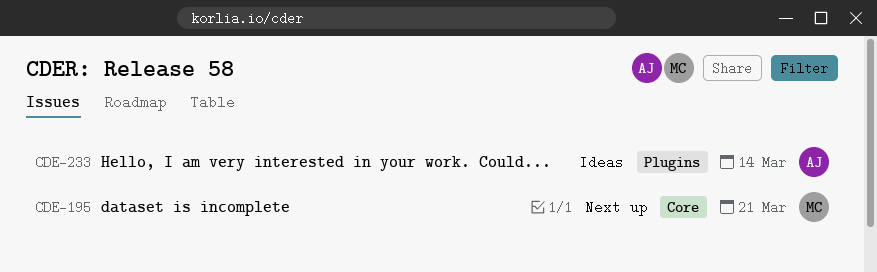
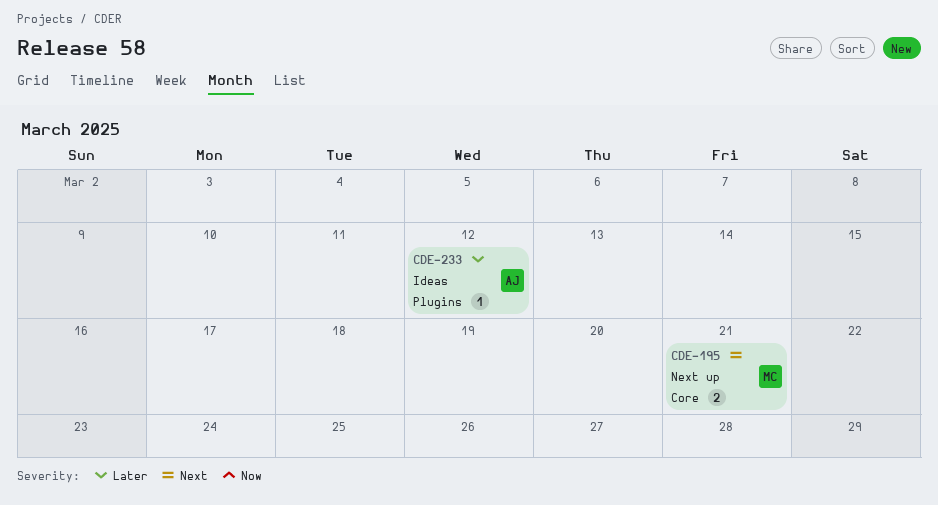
CDE-233, due: Mar 14 -> Mar 12

